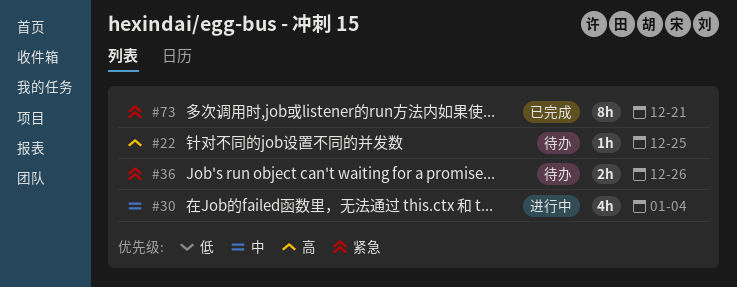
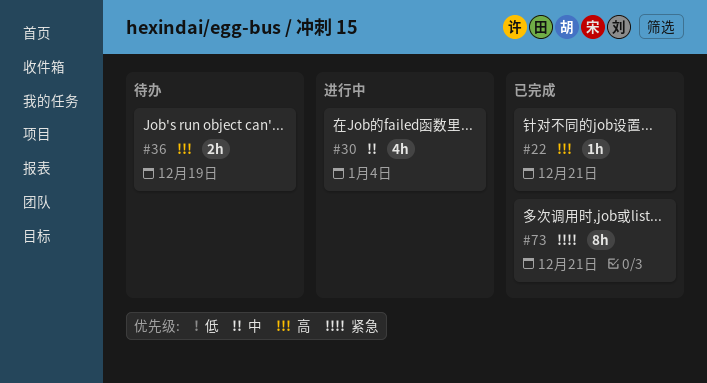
#22, status: 待办 -> 已完成
#22, due: Dec 25 -> Dec 21
#36, priority: 紧急 -> 高
#36, due: Dec 26 -> Dec 19

